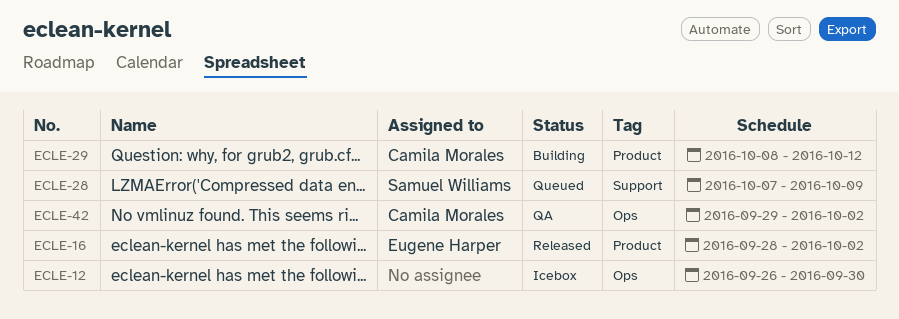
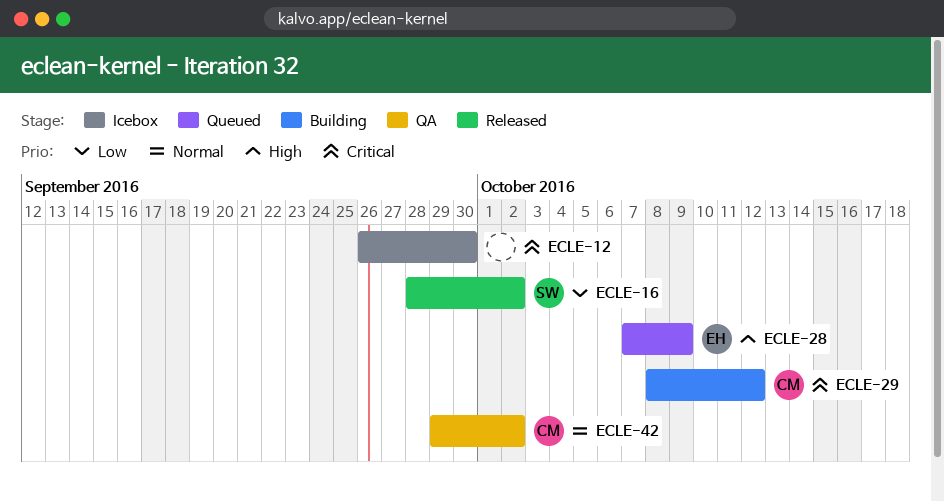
ECLE-16, owner: Eugene Harper -> Samuel Williams
ECLE-28, owner: Samuel Williams -> Eugene Harper

